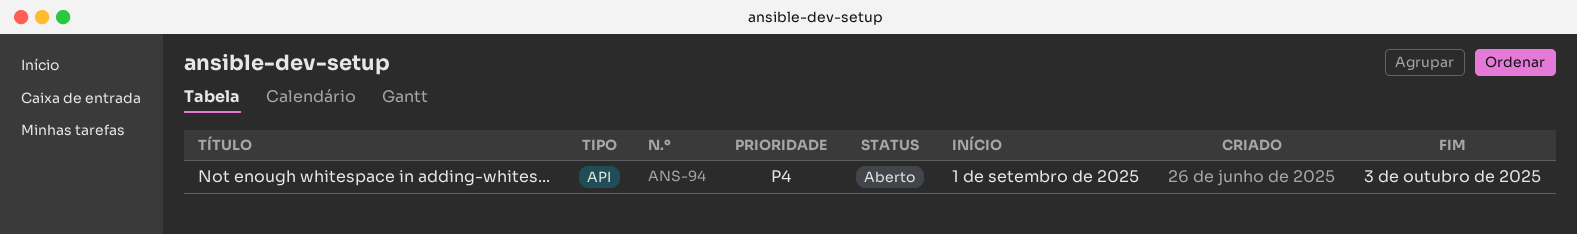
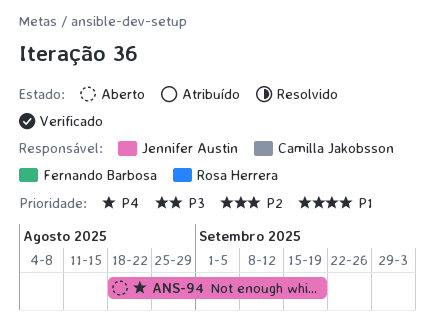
ANS-94, start: Sep 1 -> Aug 18
ANS-94, due: Oct 3 -> Sep 19

